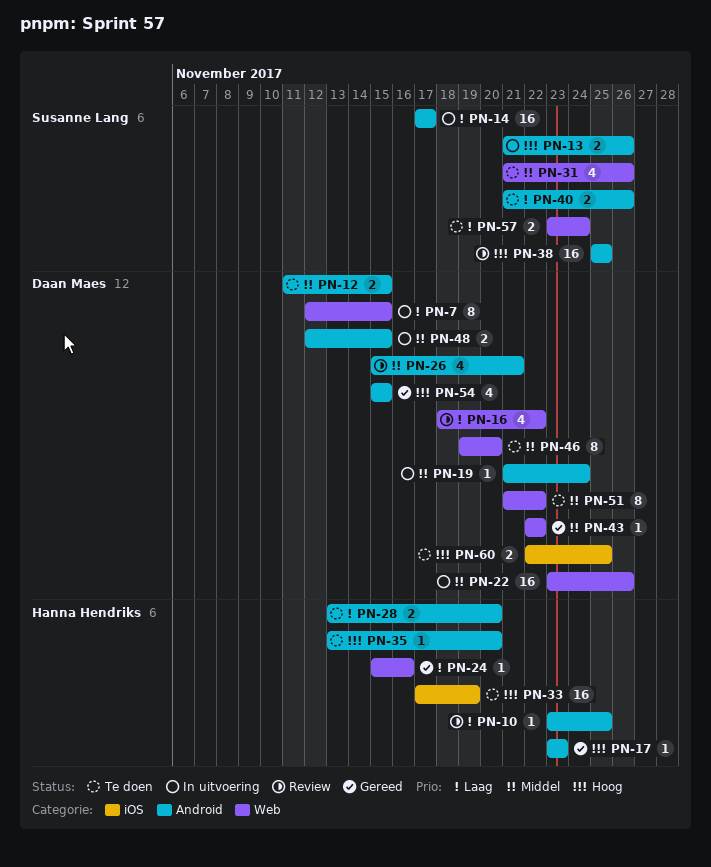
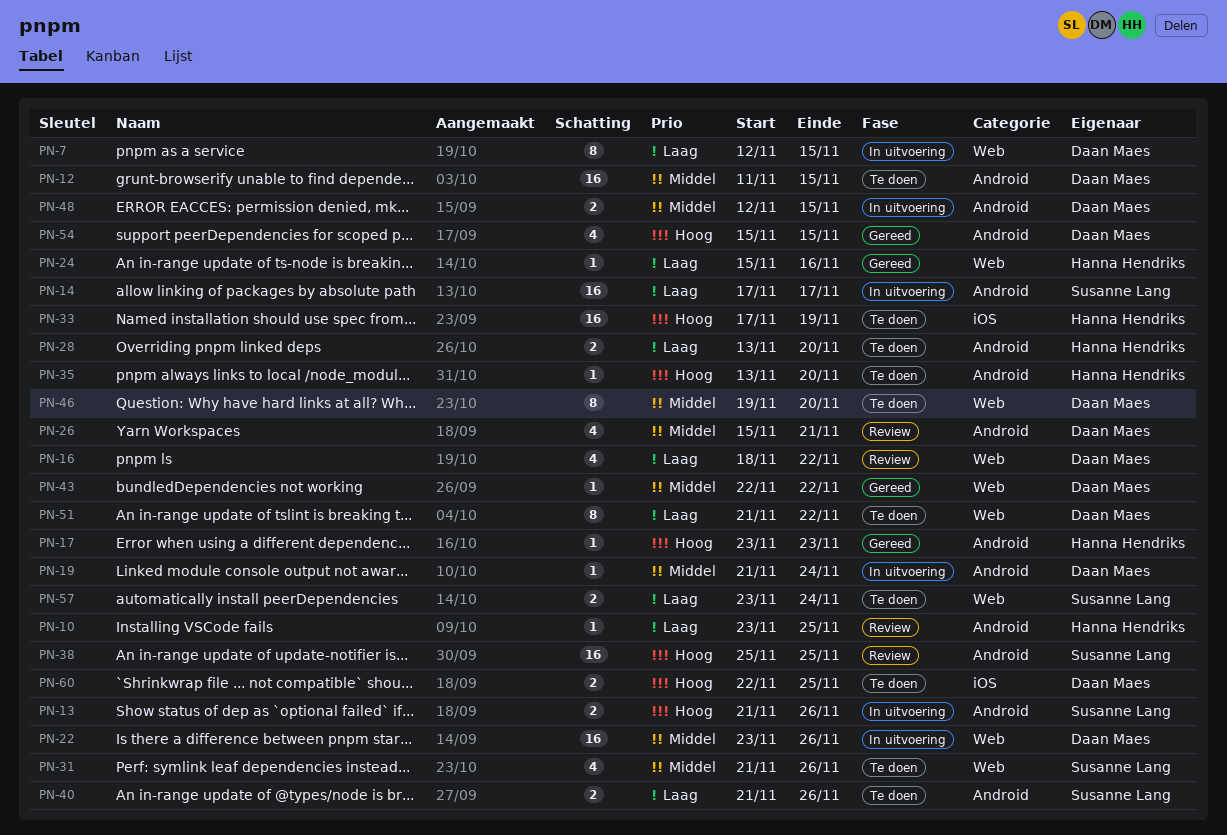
PN-12, estimate: 2 -> 16
PN-51, priority: Middel -> Laag

